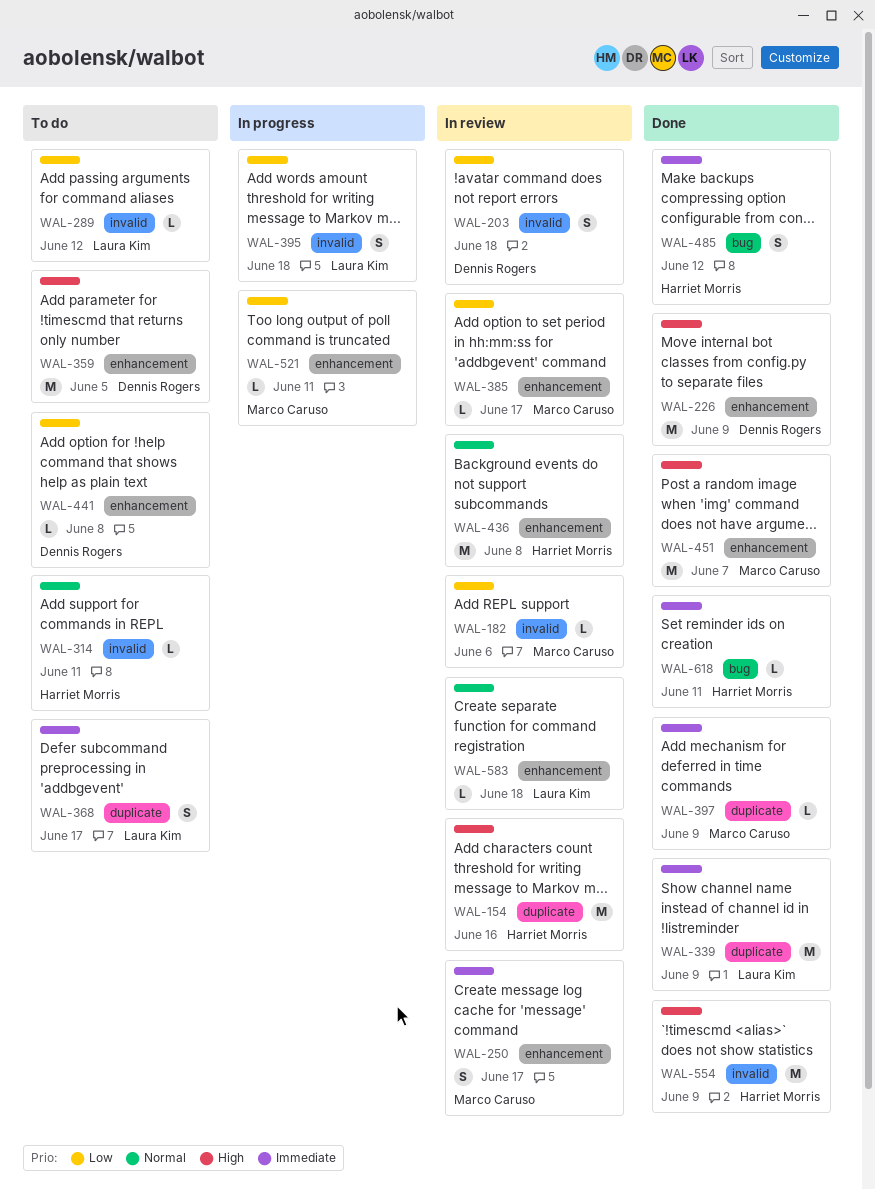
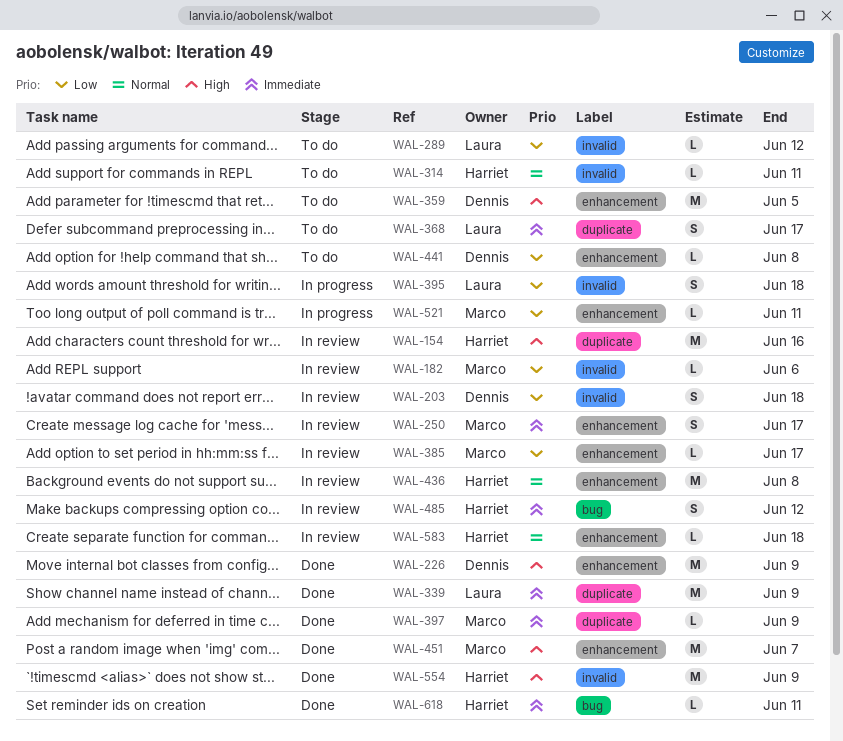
WAL-485, status: Done -> In review
WAL-583, owner: Laura Kim -> Harriet Morris

